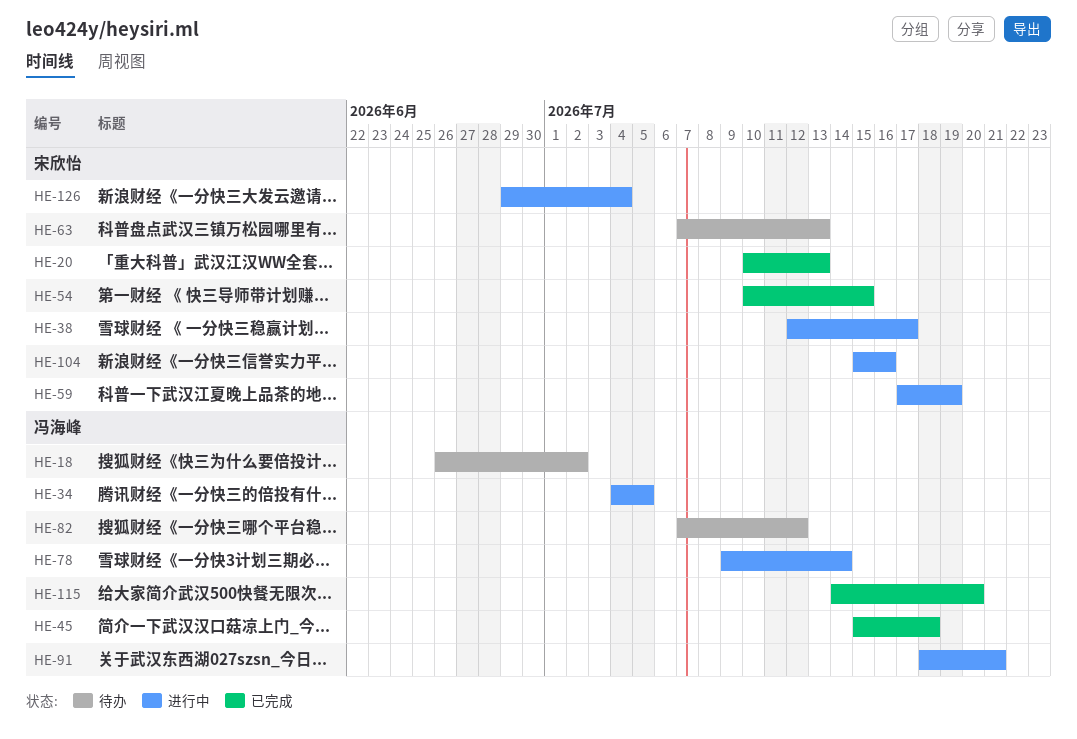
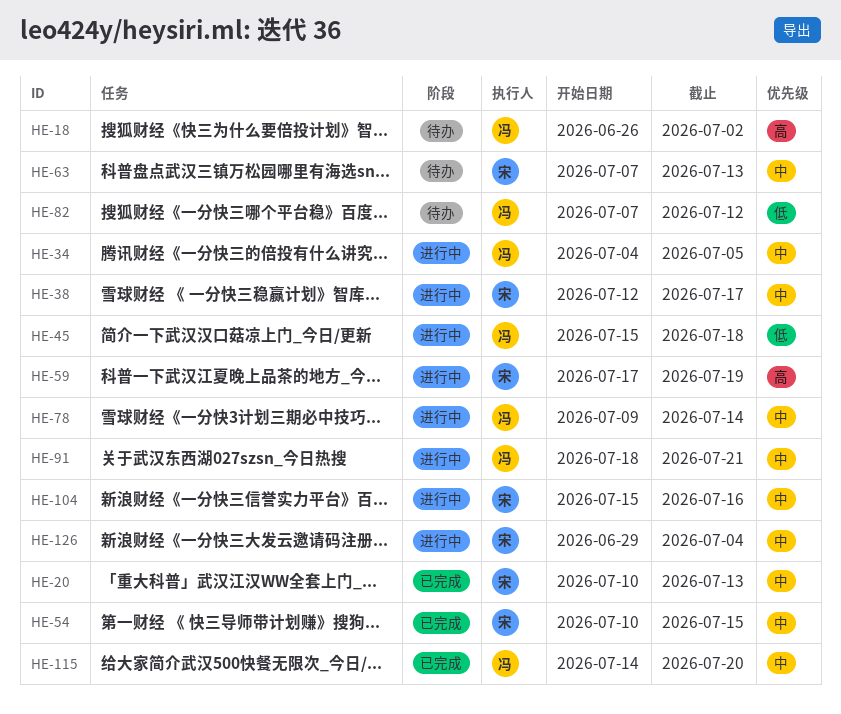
HE-45, status: 已完成 -> 进行中

